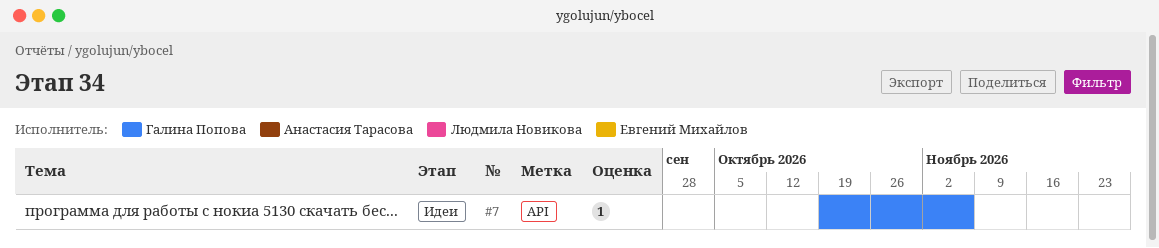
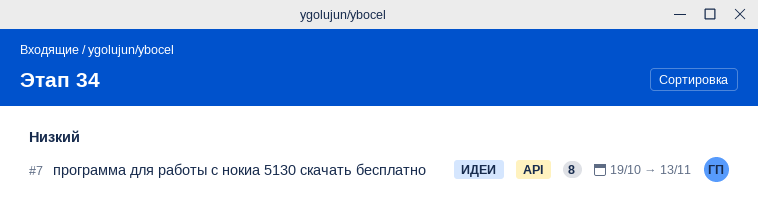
#7, estimate: 1 -> 8
#7, due: Nov 6 -> Nov 13

